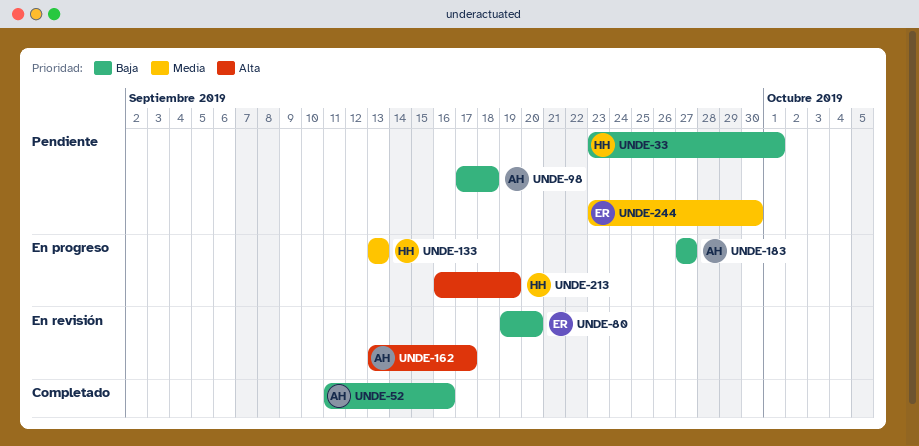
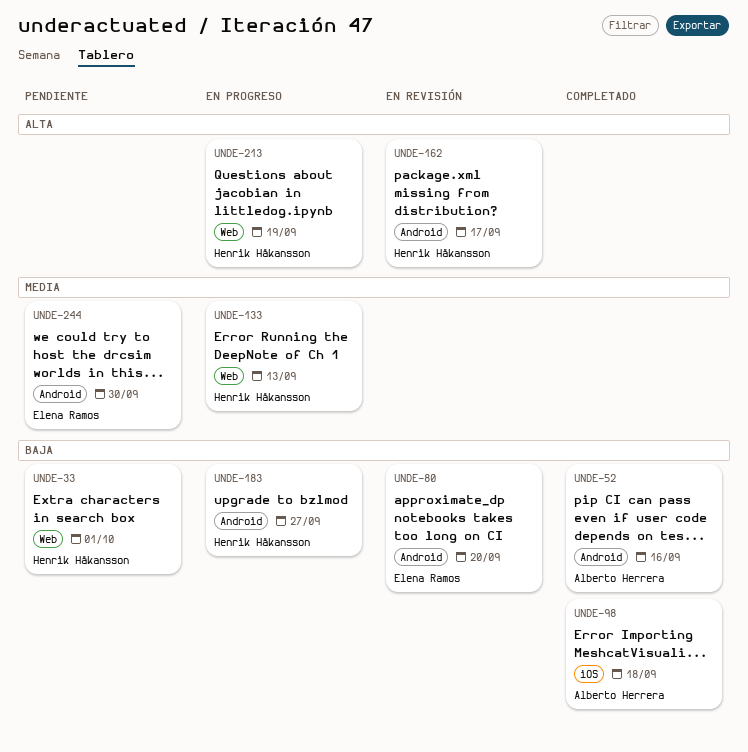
UNDE-98, status: Pendiente -> Completado
UNDE-162, owner: Alberto Herrera -> Henrik Håkansson
UNDE-183, owner: Alberto Herrera -> Henrik Håkansson

